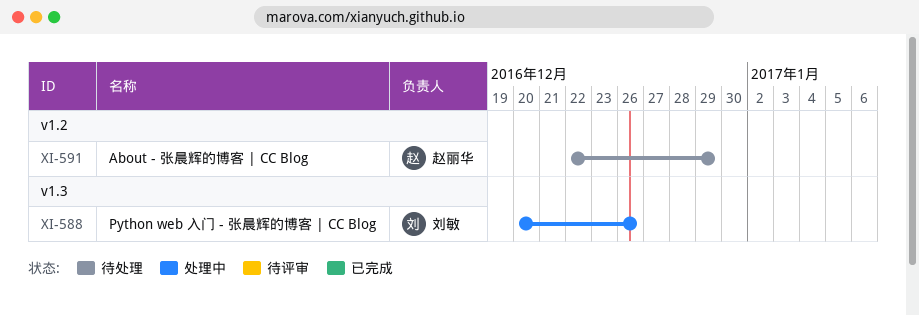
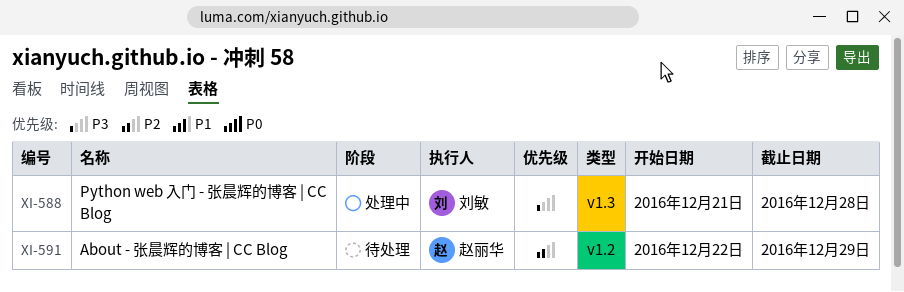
XI-588, start: Dec 20 -> Dec 21
XI-588, due: Dec 26 -> Dec 28

